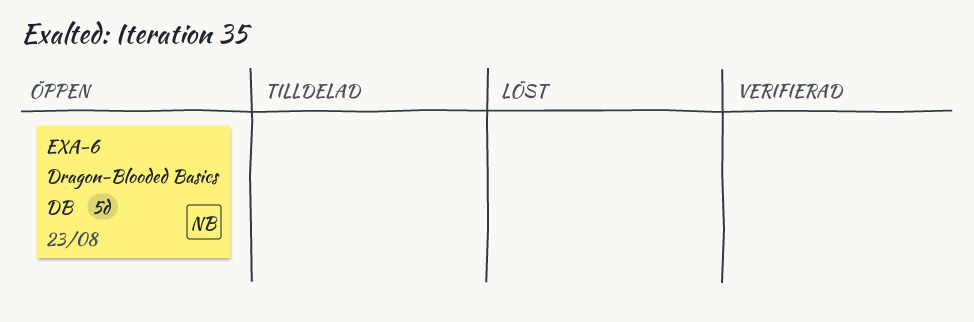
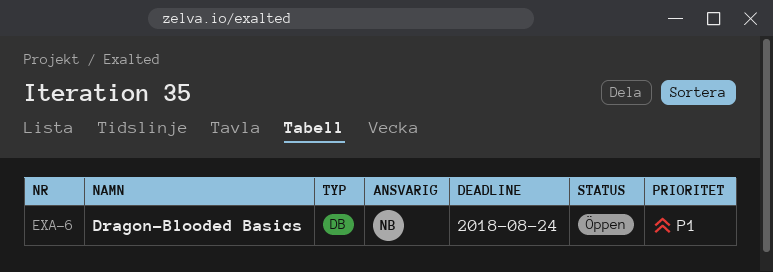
EXA-6, due: Aug 23 -> Aug 24

